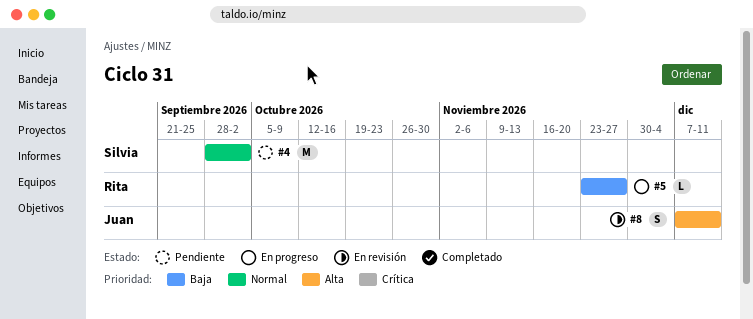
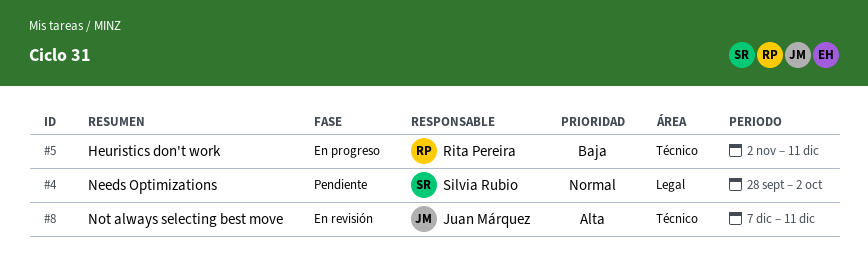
#5, start: Nov 23 -> Nov 2
#5, due: Nov 27 -> Dec 11

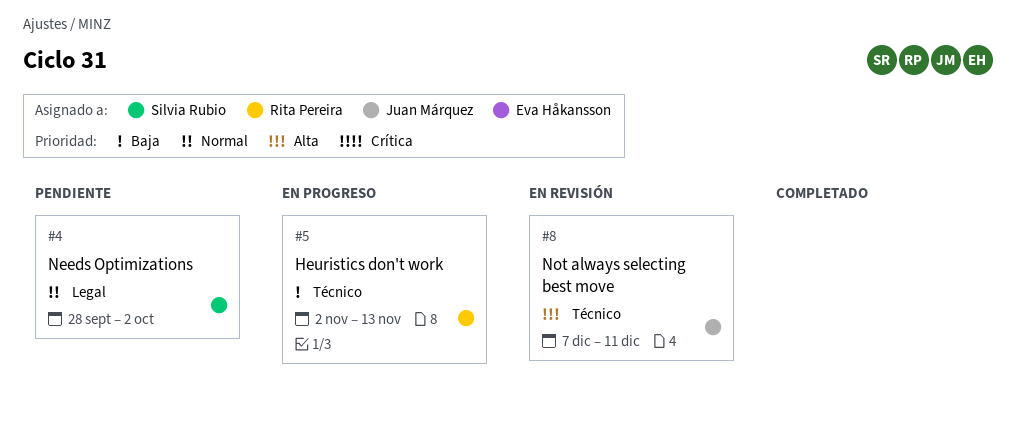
#5, due: Dec 11 -> Nov 13

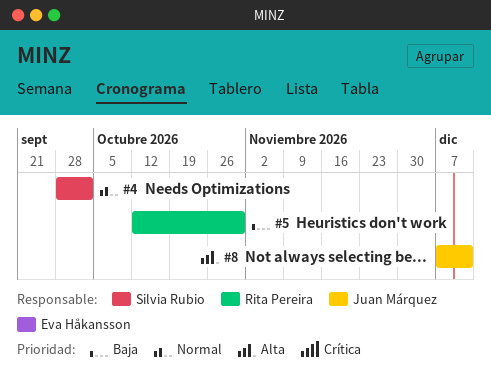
#5, start: Nov 2 -> Oct 12
#5, due: Nov 13 -> Oct 30

